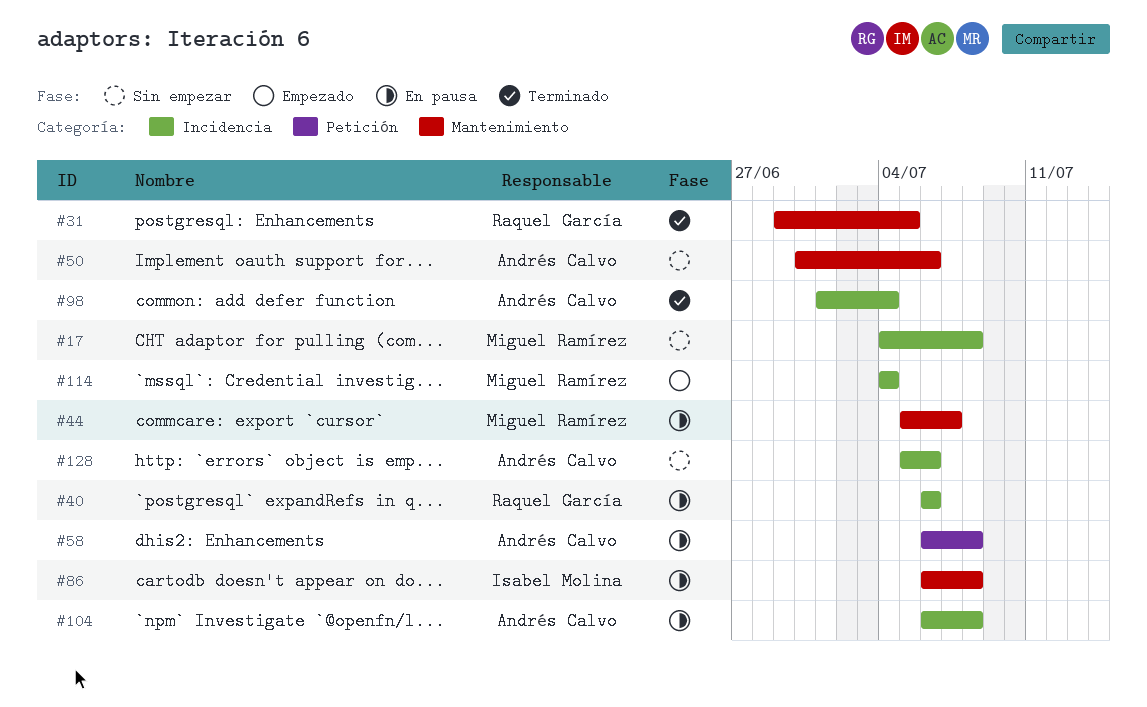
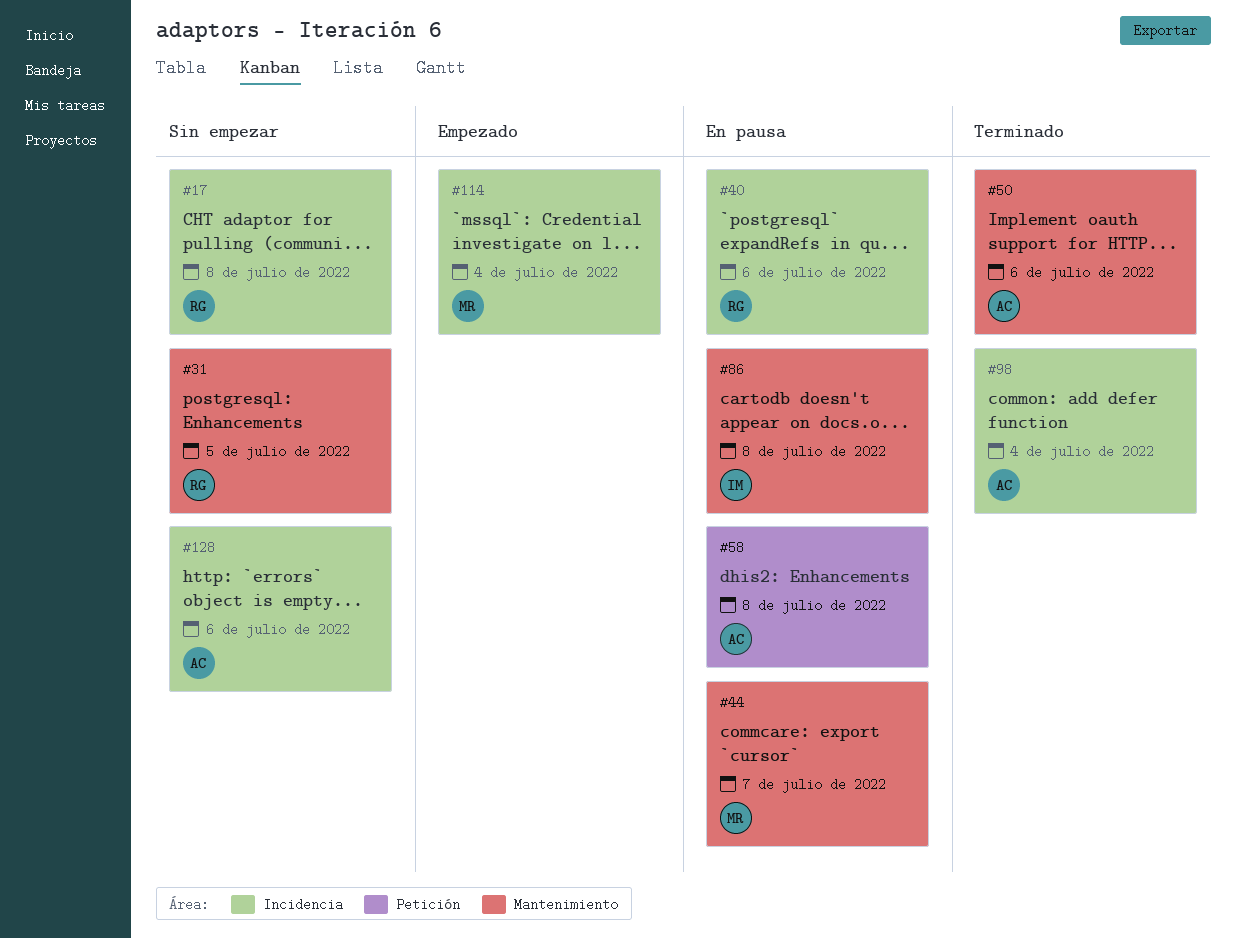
#17, owner: Miguel Ramírez -> Raquel García
#31, status: Terminado -> Sin empezar
#50, status: Sin empezar -> Terminado
#104: present -> none

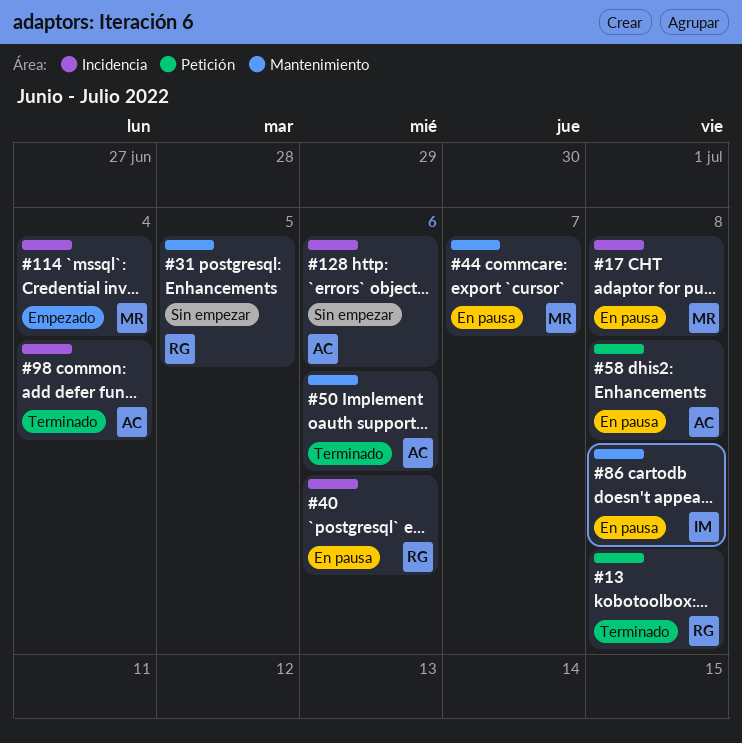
#13: none -> present
#17, status: Sin empezar -> En pausa
#17, owner: RG -> MR

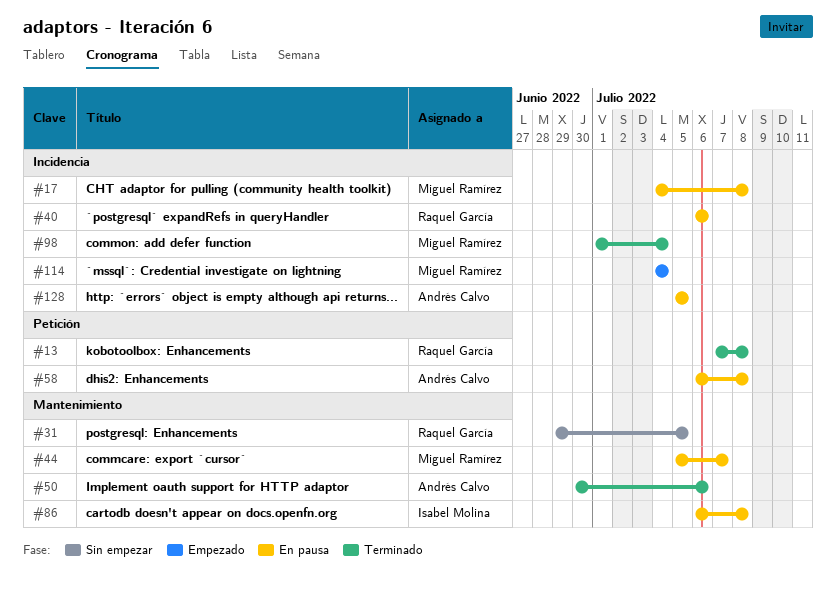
#98, owner: Andrés Calvo -> Miguel Ramírez
#128, status: Sin empezar -> En pausa
#128, due: Jul 6 -> Jul 5

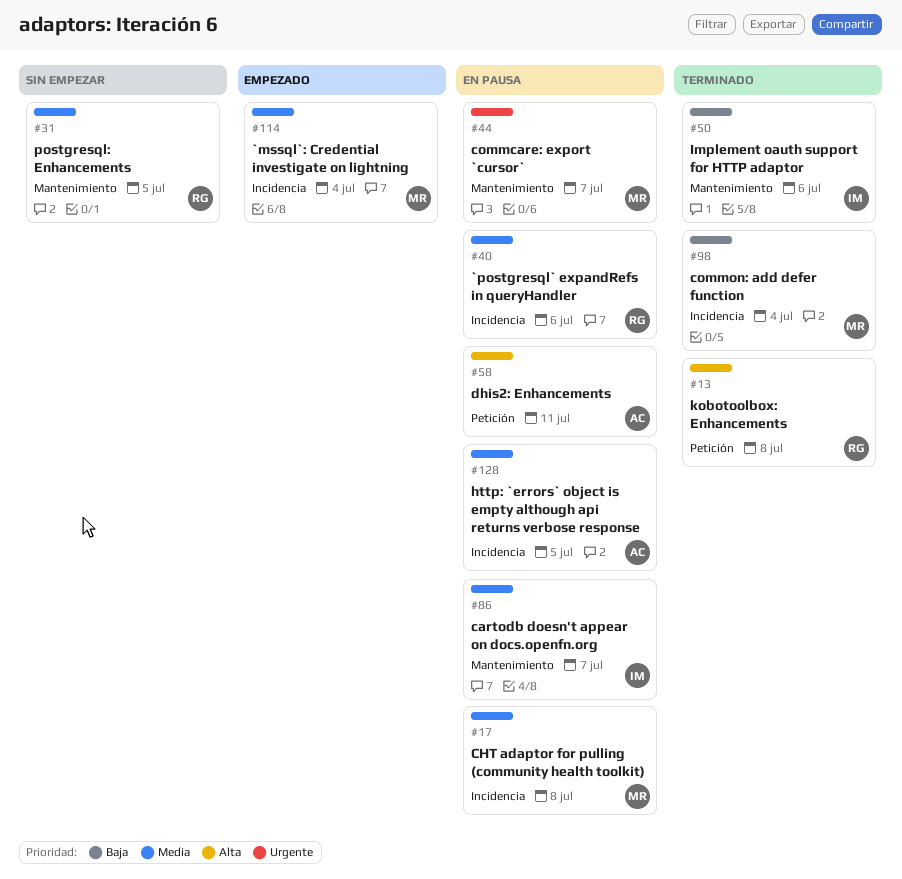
#50, owner: Andrés Calvo -> Isabel Molina
#58, due: Jul 8 -> Jul 11
#86, due: Jul 8 -> Jul 7

